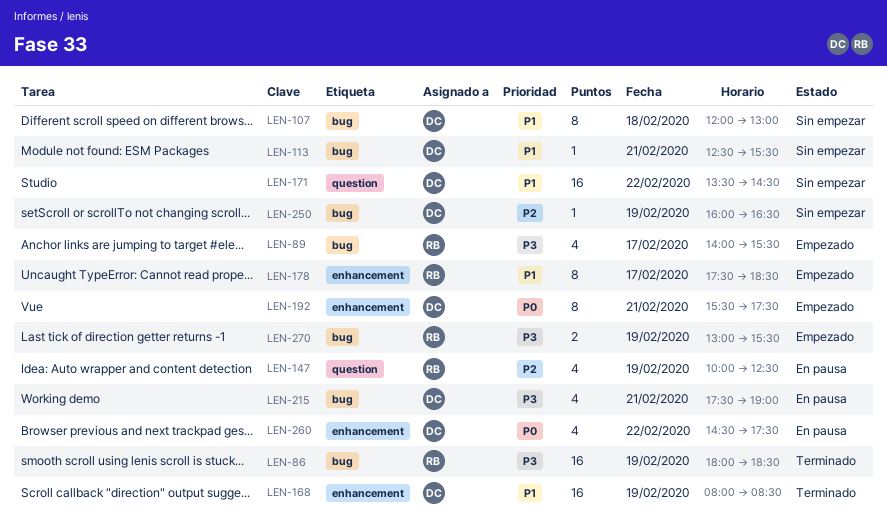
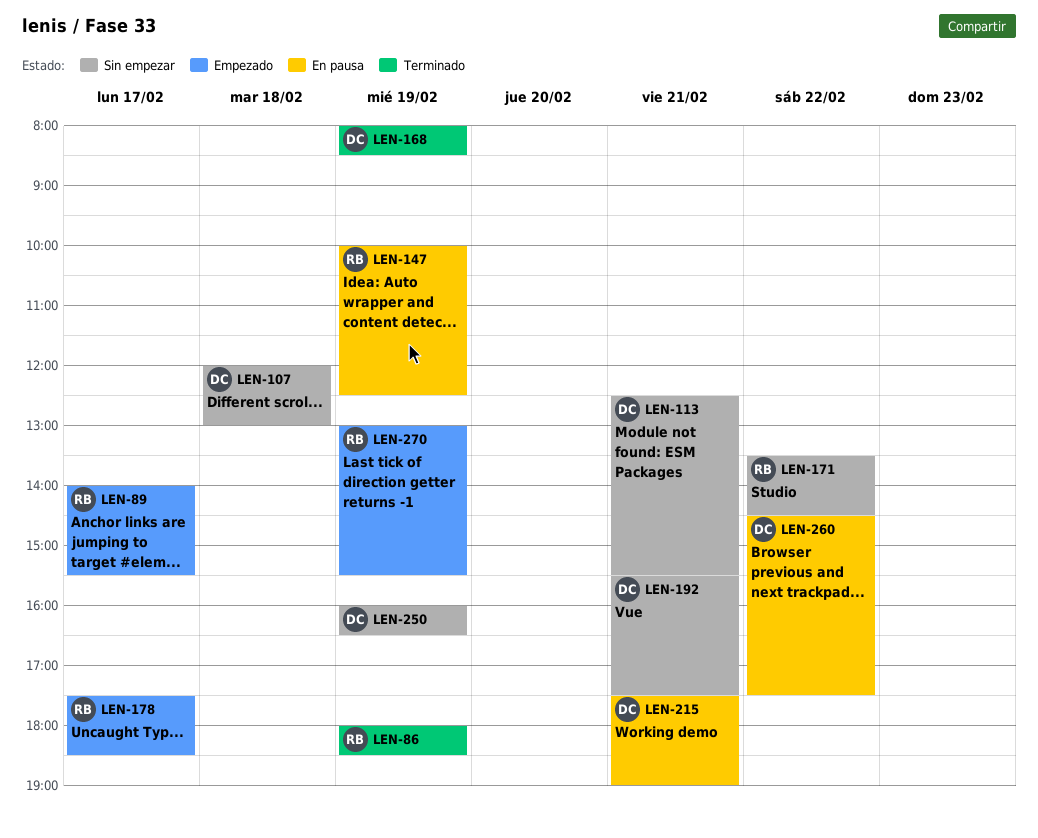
LEN-171, owner: DC -> RB
LEN-192, status: Empezado -> Sin empezar

